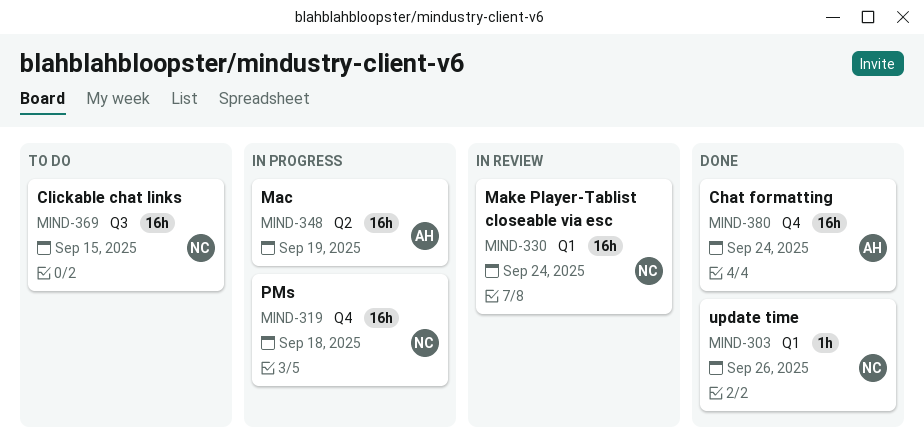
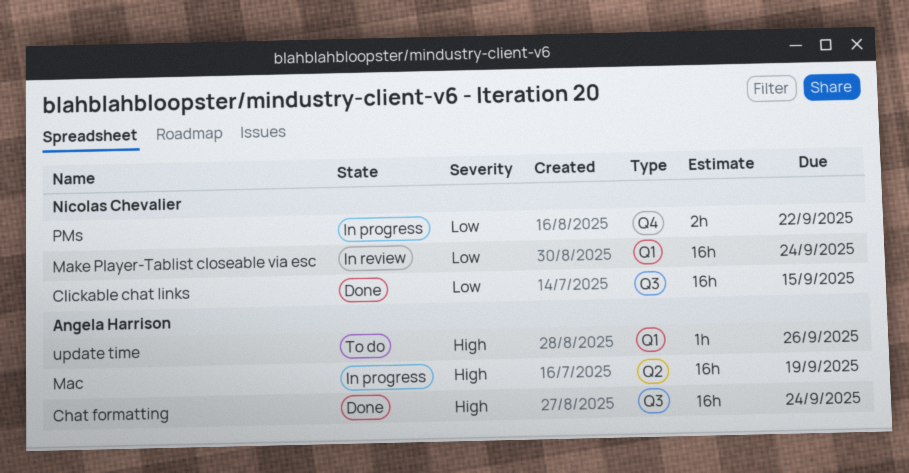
Chat formatting, label: Q4 -> Q3
Clickable chat links, status: To do -> Done
PMs, estimate: 16h -> 2h
PMs, due: Sep 18 -> Sep 22
update time, status: Done -> To do
update time, owner: Nicolas Chevalier -> Angela Harrison

